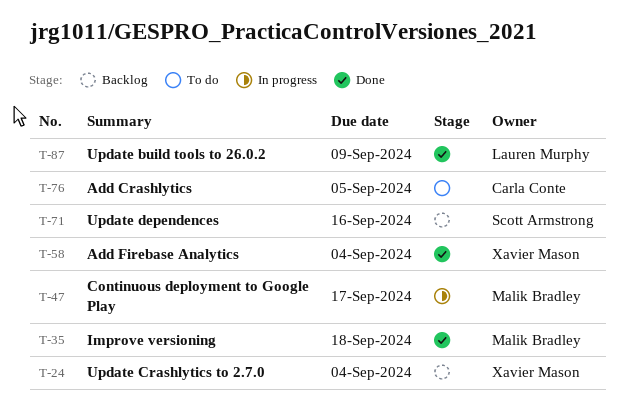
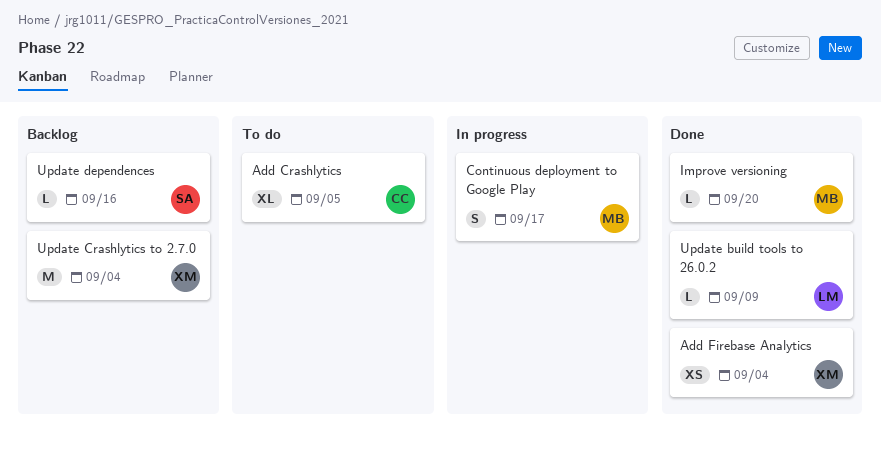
Improve versioning, due: Sep 18 -> Sep 20

